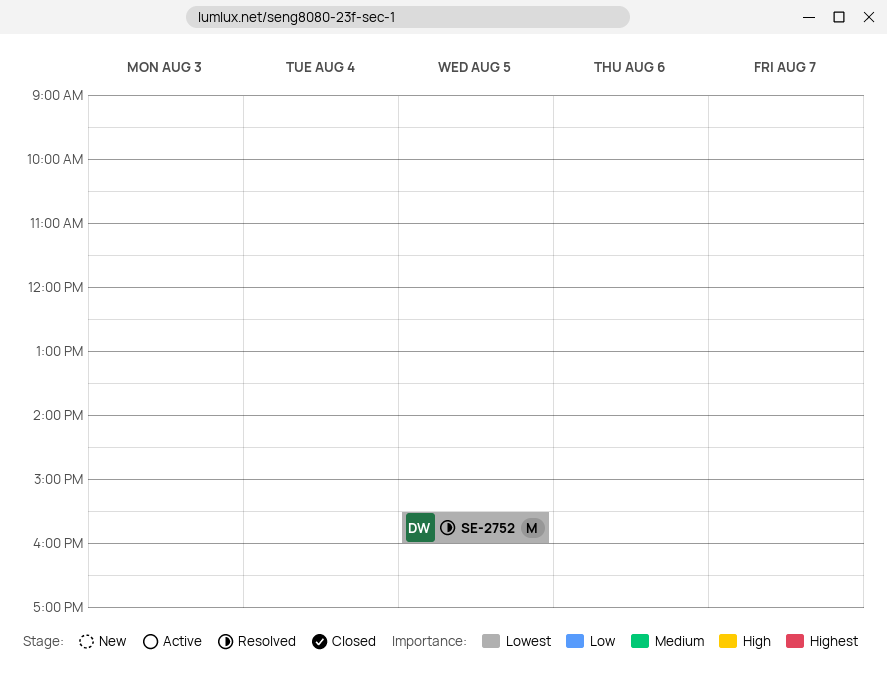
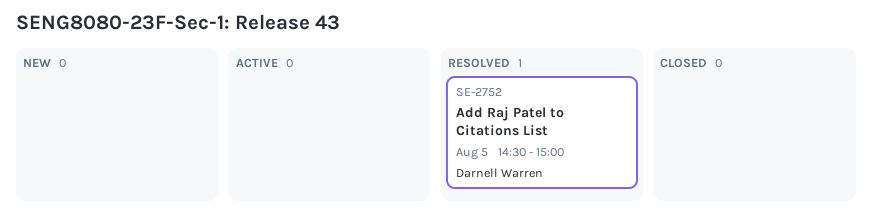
SE-2752, begins: 15:30 -> 14:30
SE-2752, ends: 16:00 -> 15:00

